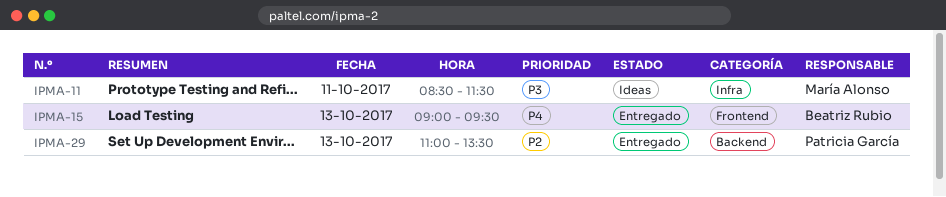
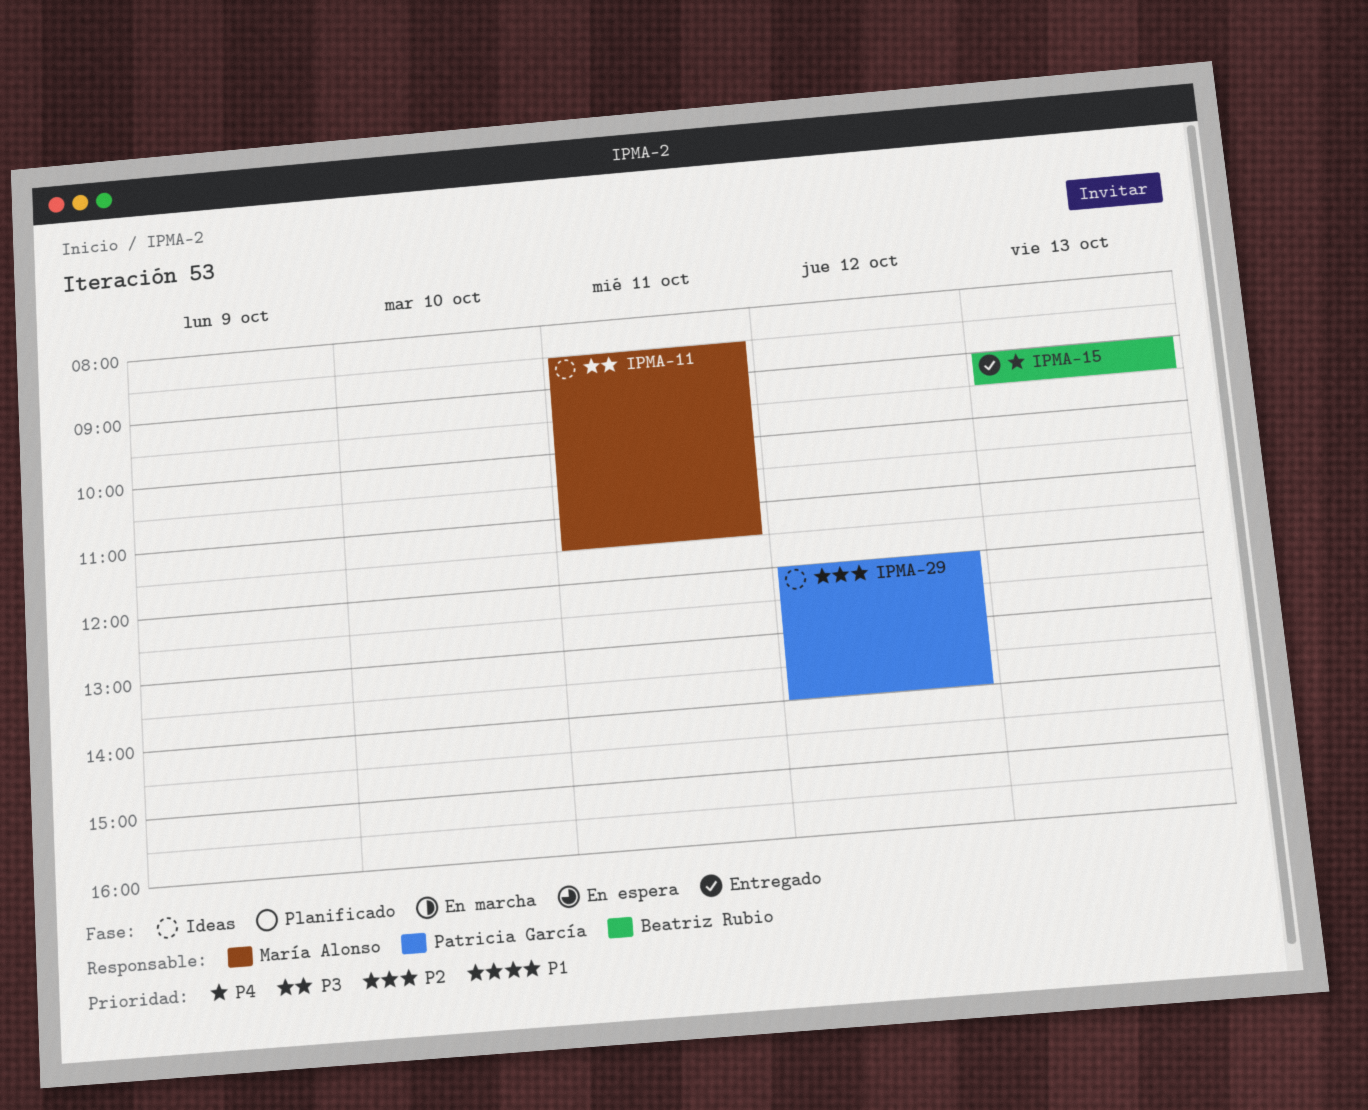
IPMA-29, status: Entregado -> Ideas
IPMA-29, day: Oct 13 -> Oct 12
IPMA-29, begins: 11:00 -> 12:00
IPMA-29, ends: 13:30 -> 14:00

